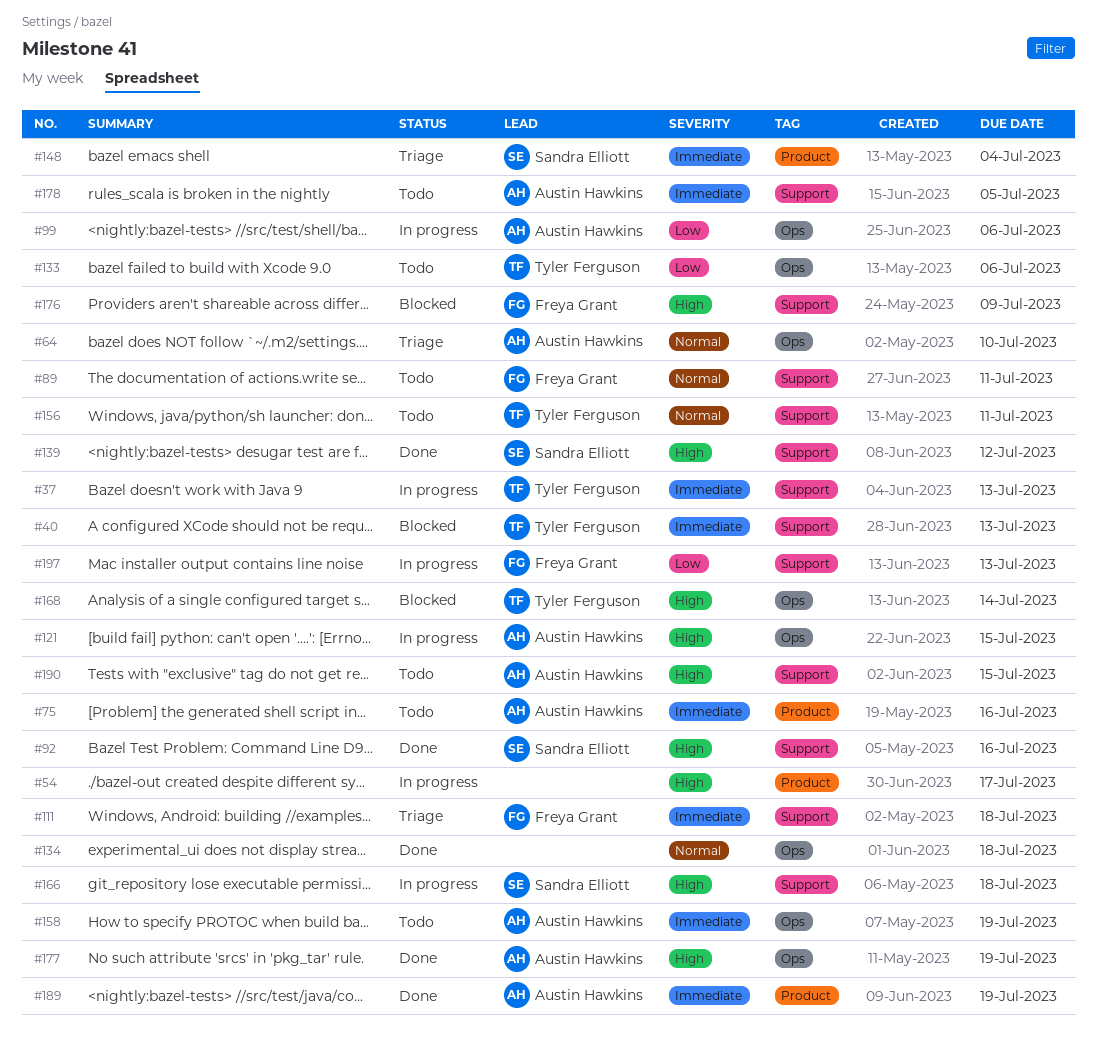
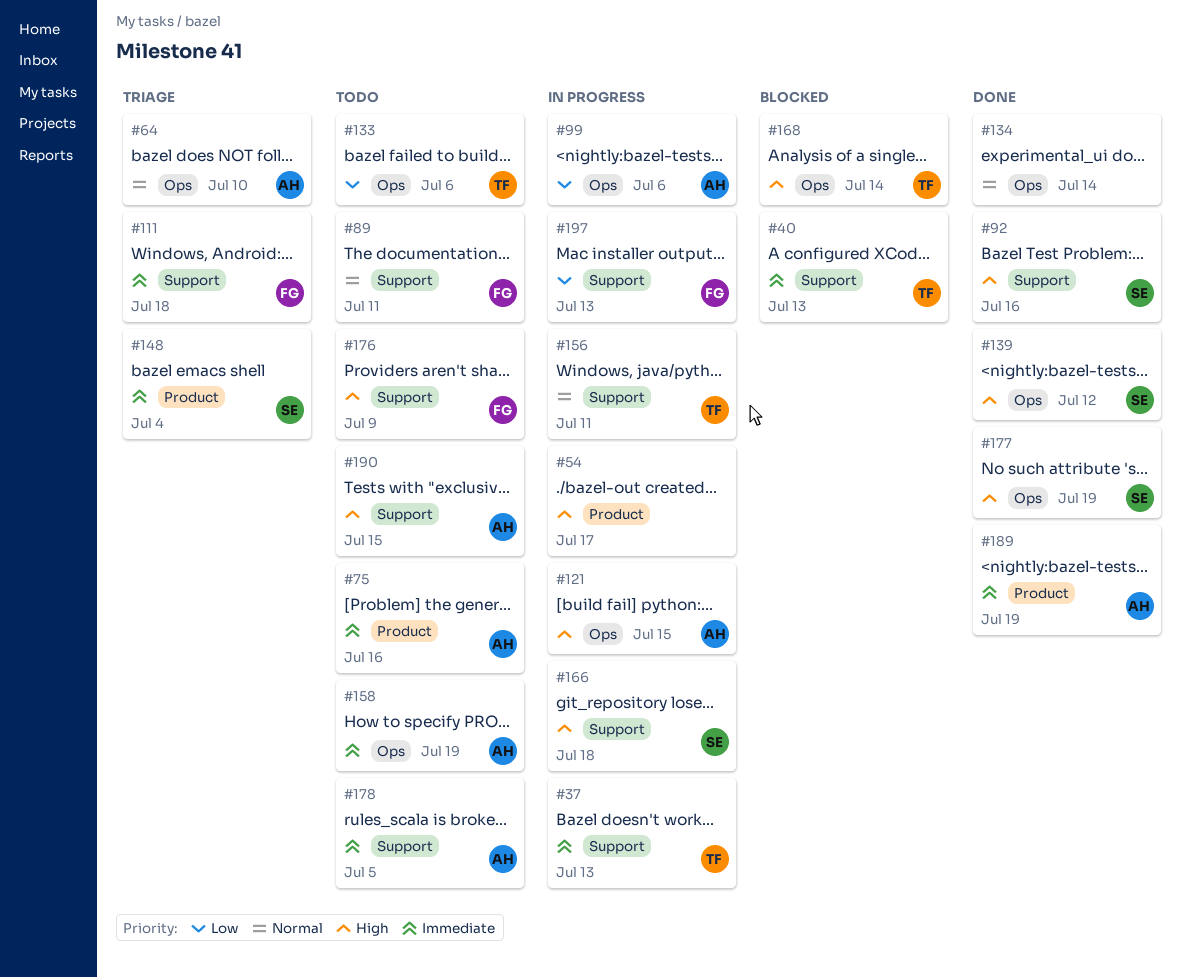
#134, due: Jul 18 -> Jul 14
#139, label: Support -> Ops
#156, status: Todo -> In progress
#176, status: Blocked -> Todo
#177, owner: Austin Hawkins -> Sandra Elliott

